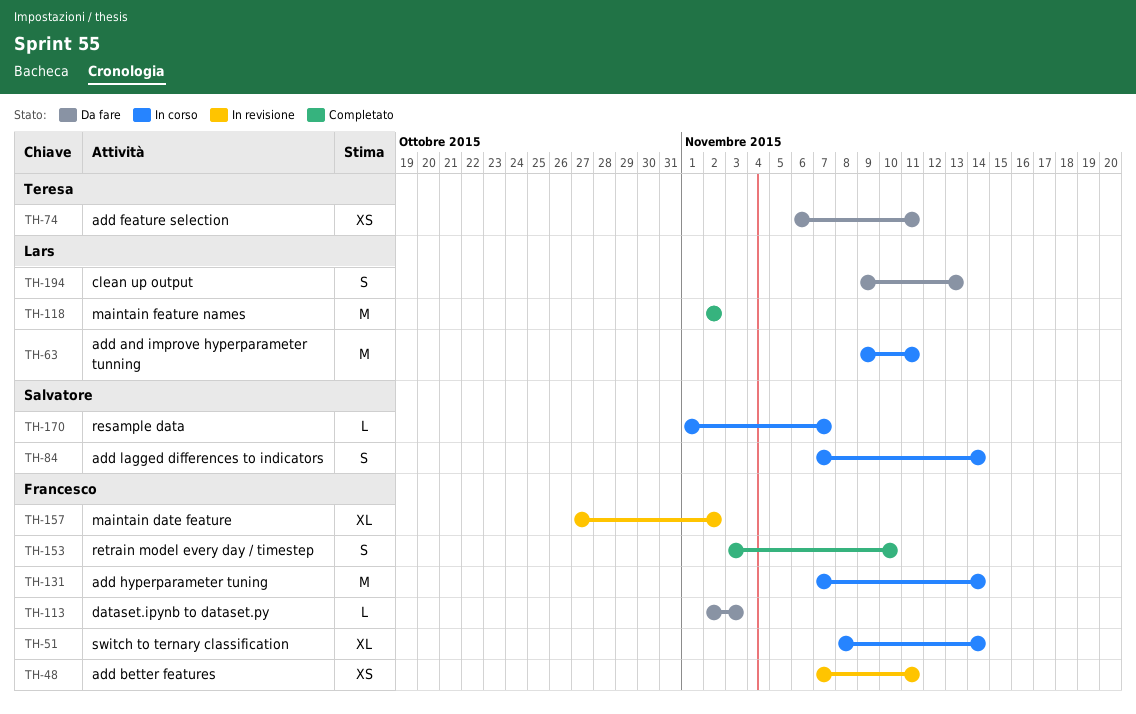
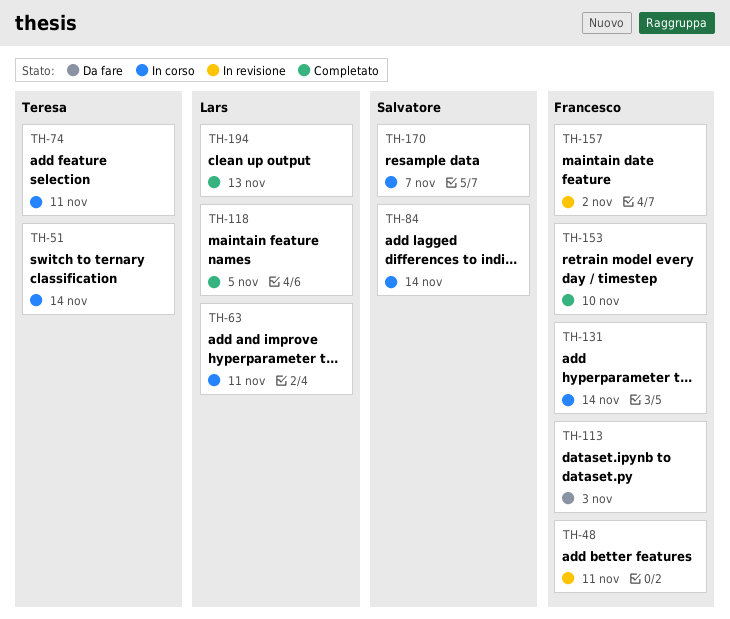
TH-51, owner: Francesco -> Teresa
TH-74, status: Da fare -> In corso
TH-118, due: Nov 2 -> Nov 5
TH-194, status: Da fare -> Completato

